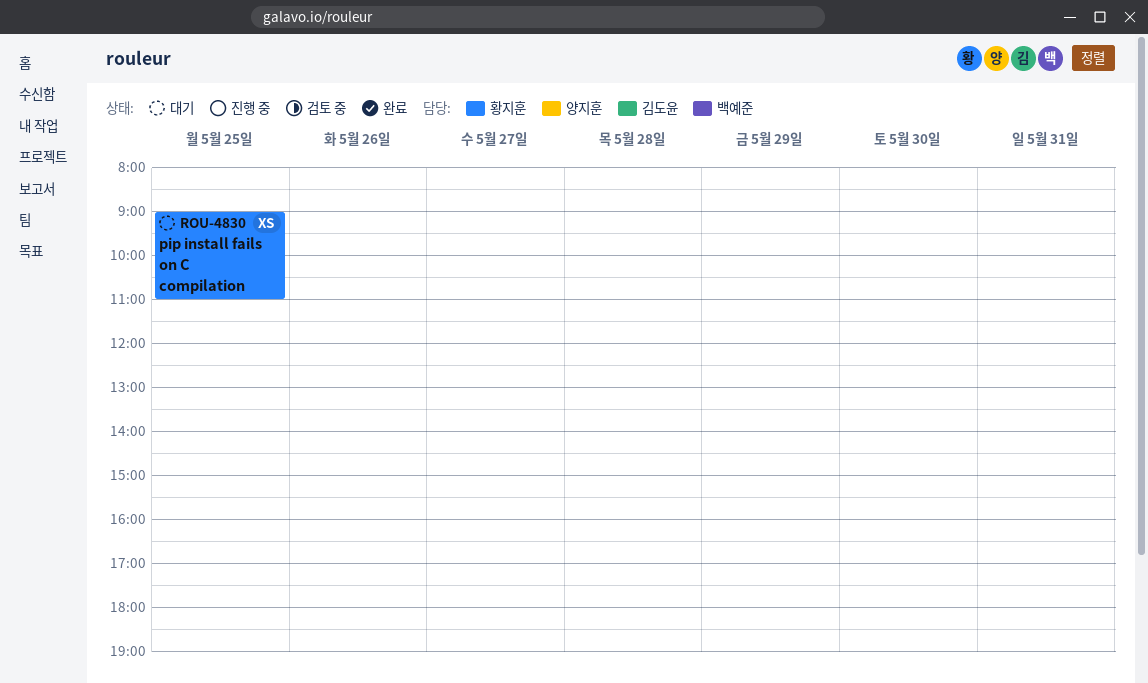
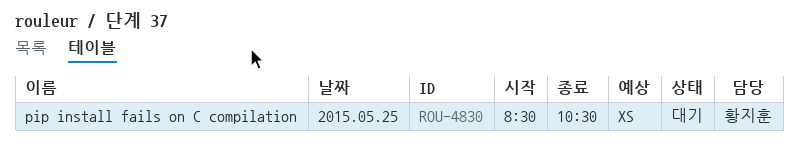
ROU-4830, begins: 09:00 -> 08:30
ROU-4830, ends: 11:00 -> 10:30

